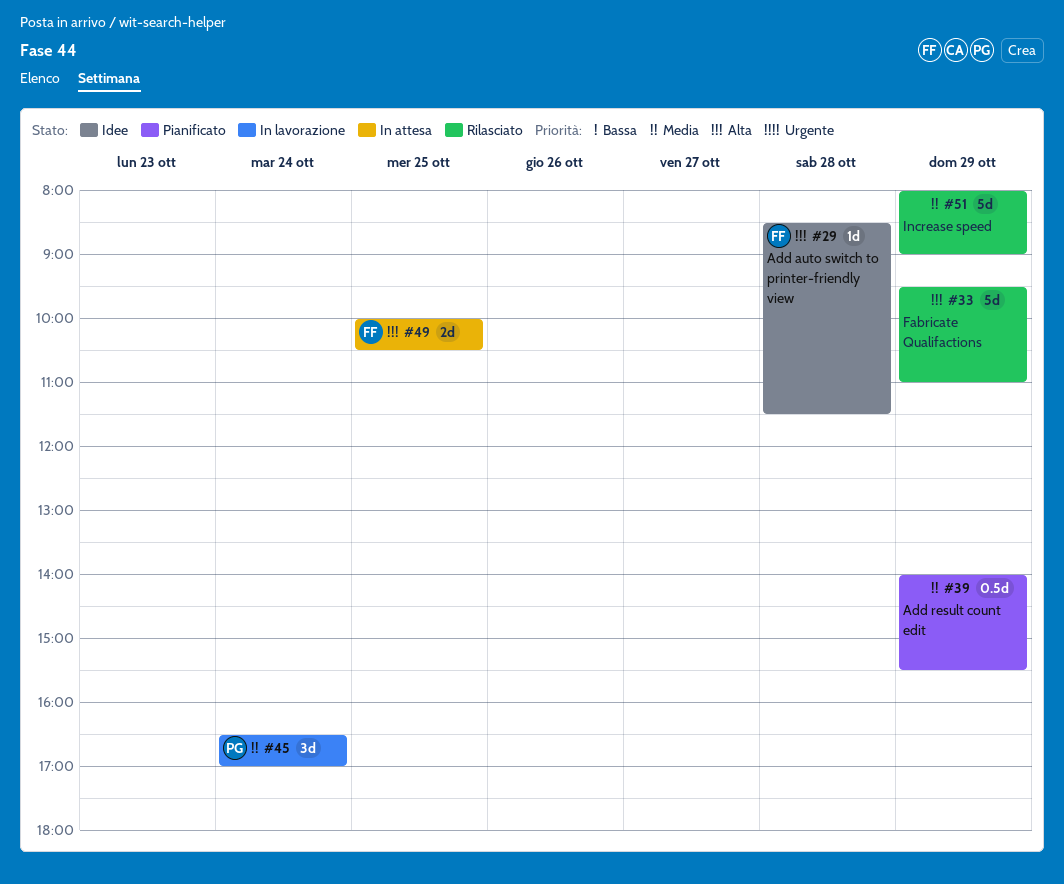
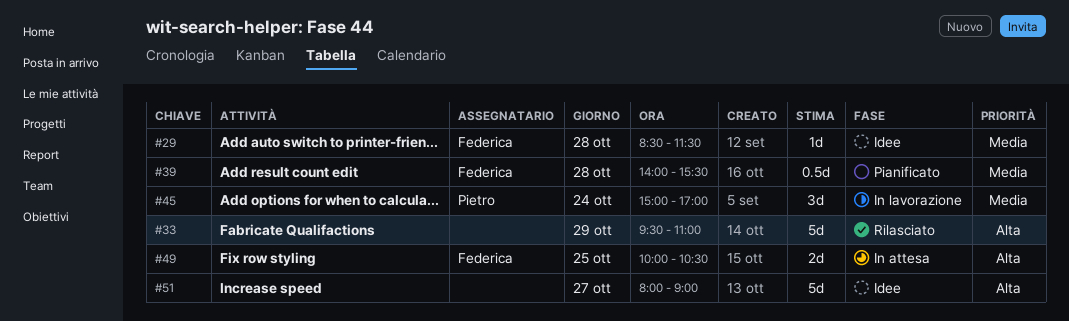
#29, priority: Alta -> Media
#39, owner: none -> Federica
#39, day: Oct 29 -> Oct 28
#45, begins: 16:30 -> 15:00
#51, status: Rilasciato -> Idee
#51, priority: Media -> Alta
#51, day: Oct 29 -> Oct 27

